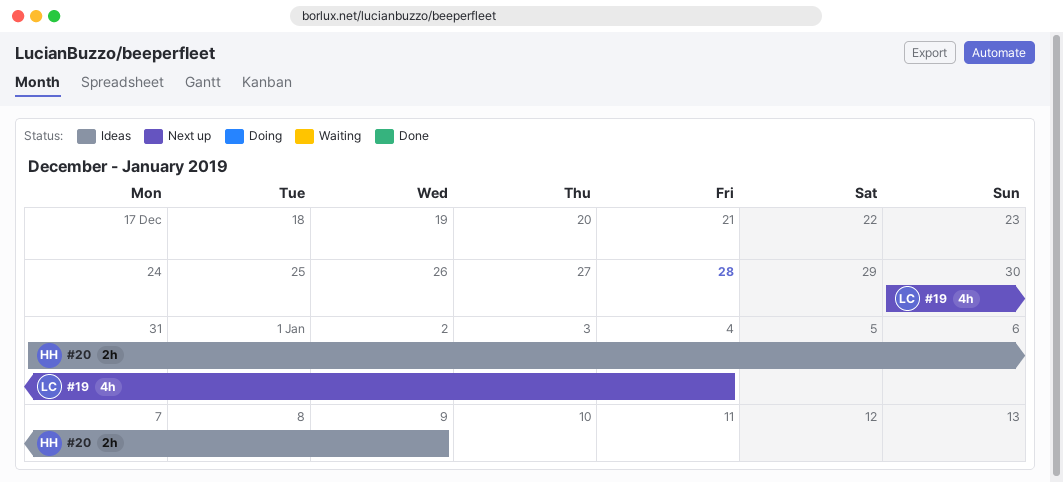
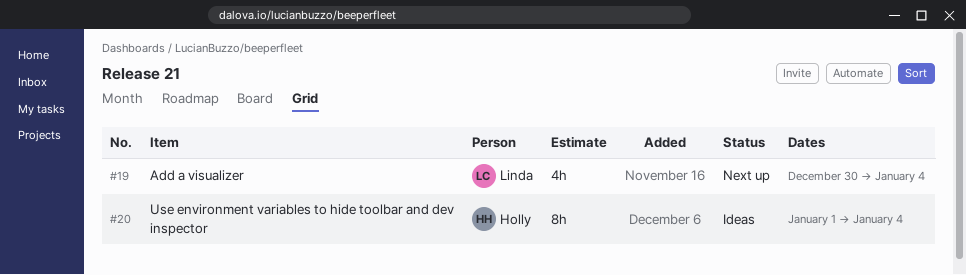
#20, estimate: 2h -> 8h
#20, start: Dec 31 -> Jan 1
#20, due: Jan 9 -> Jan 4

